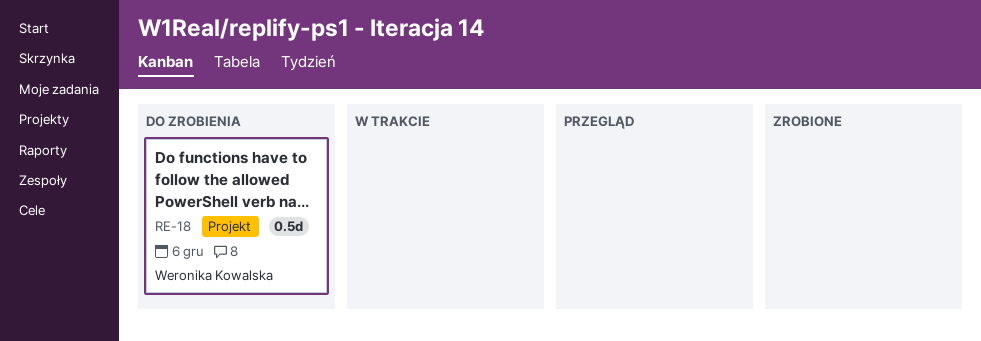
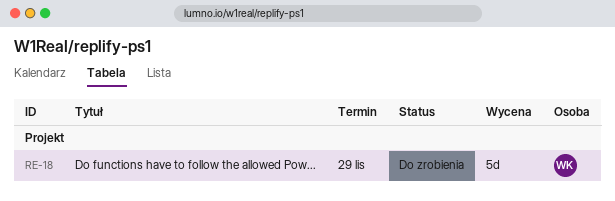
RE-18, estimate: 0.5d -> 5d
RE-18, due: Dec 6 -> Nov 29

